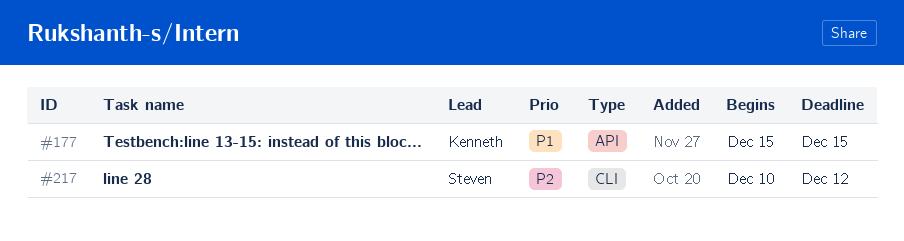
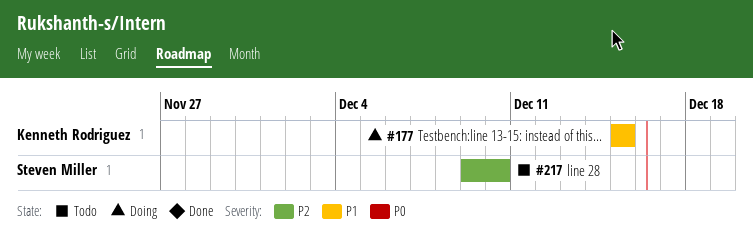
#217, start: Dec 10 -> Dec 9
#217, due: Dec 12 -> Dec 10

